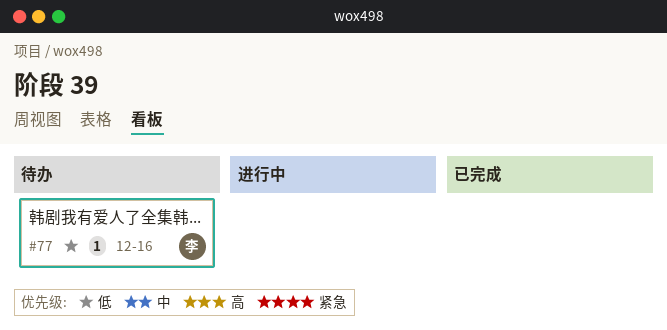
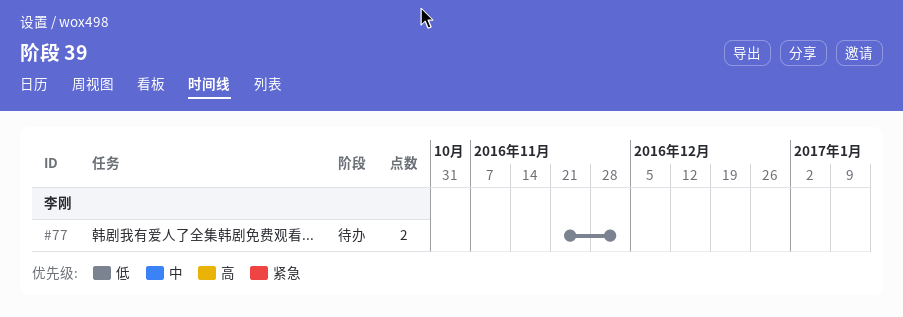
#77, estimate: 1 -> 2
#77, due: Dec 16 -> Dec 2

